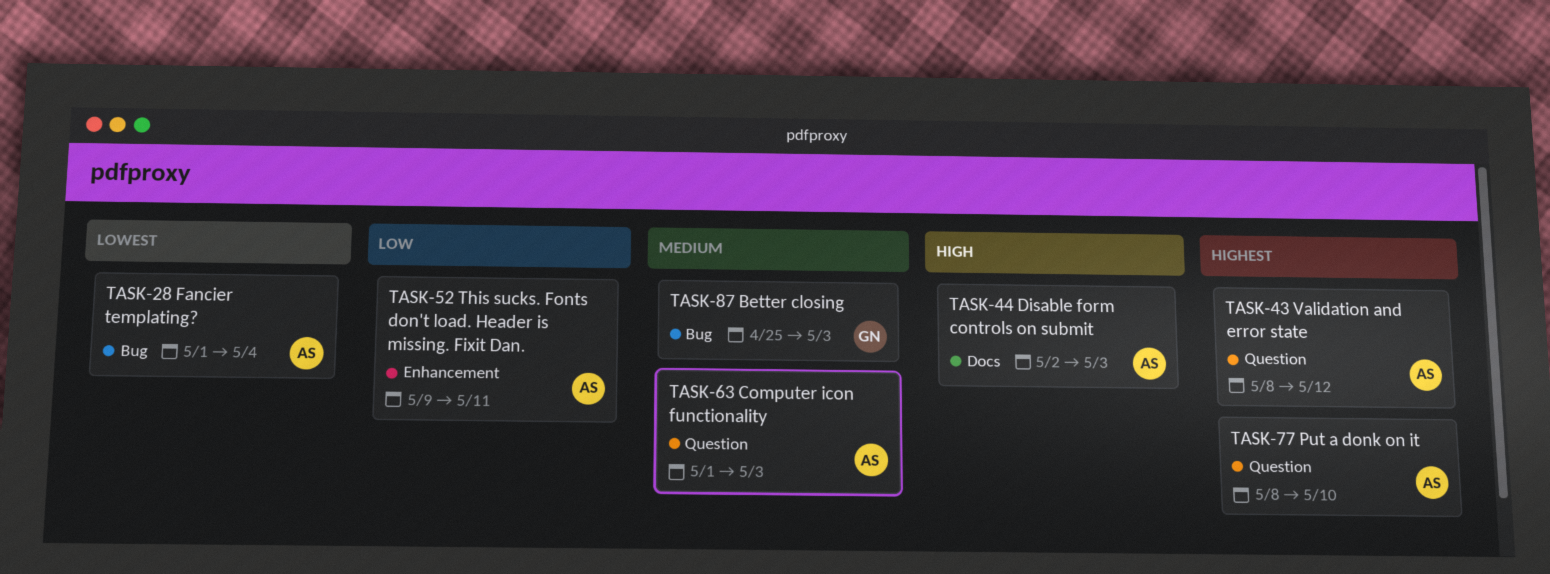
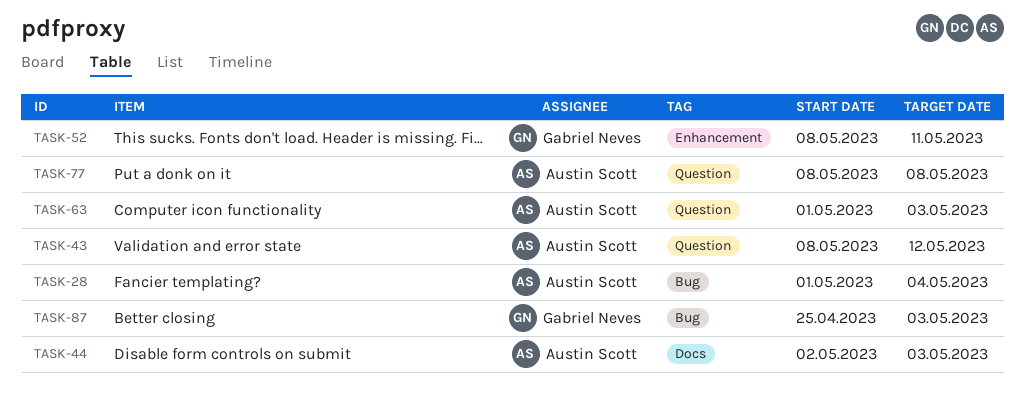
TASK-52, owner: Austin Scott -> Gabriel Neves
TASK-52, start: May 9 -> May 8
TASK-77, due: May 10 -> May 8

